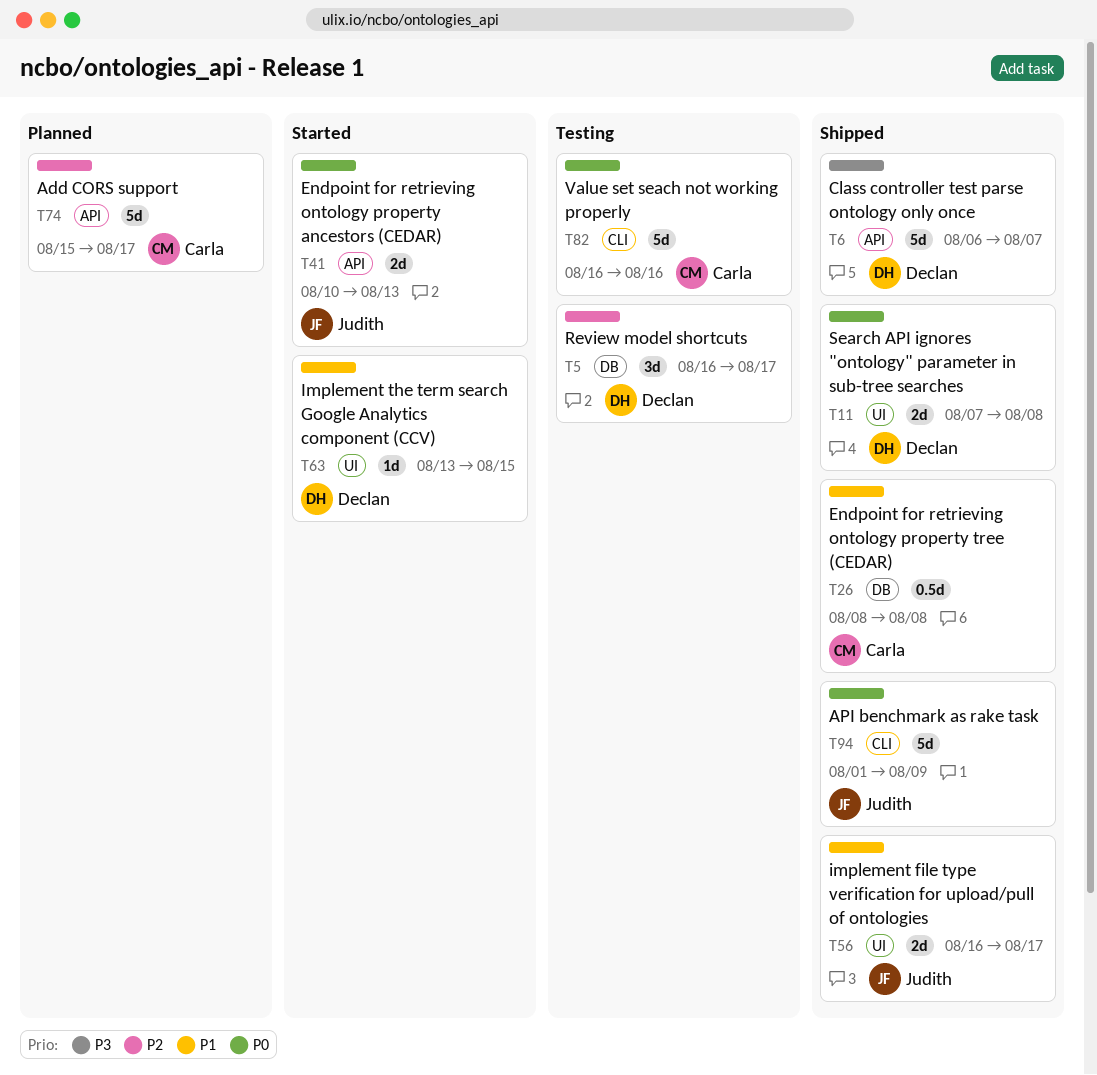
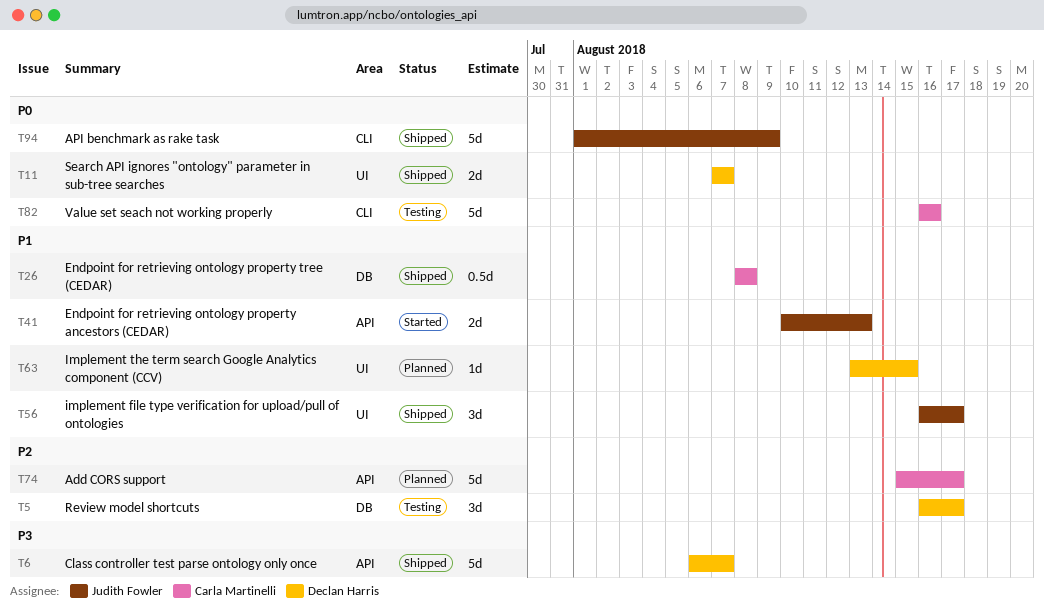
T11, due: Aug 8 -> Aug 7
T41, priority: P0 -> P1
T56, estimate: 2d -> 3d
T63, status: Started -> Planned

